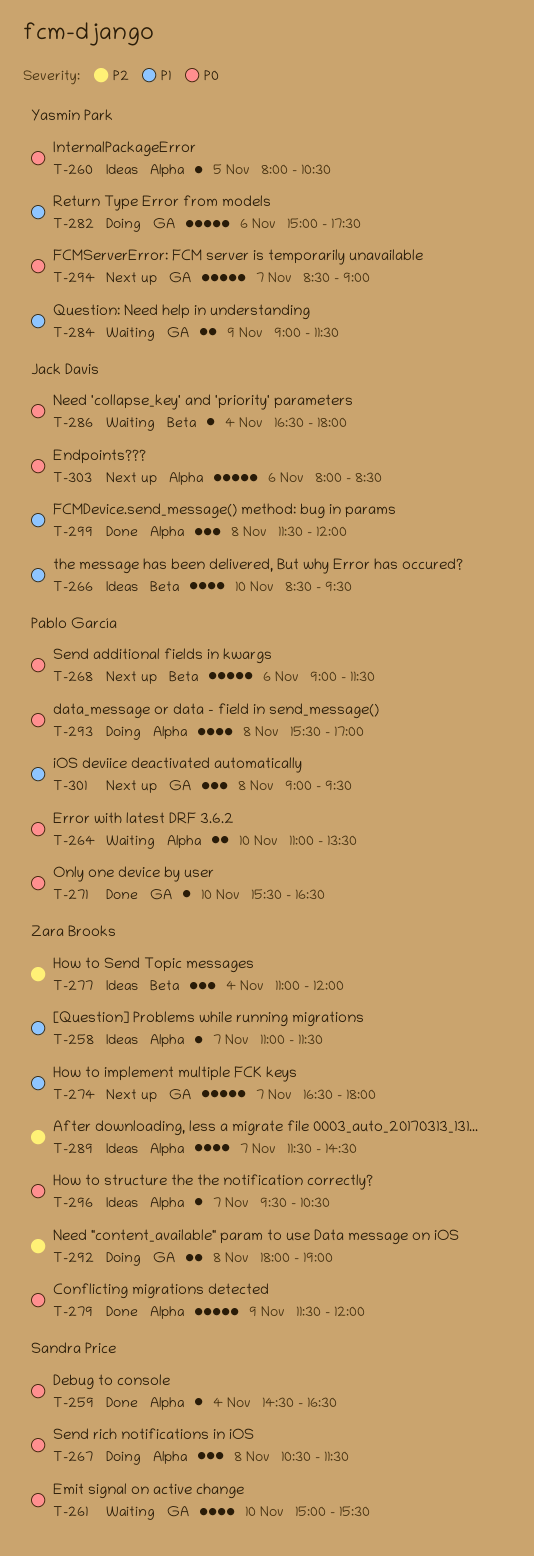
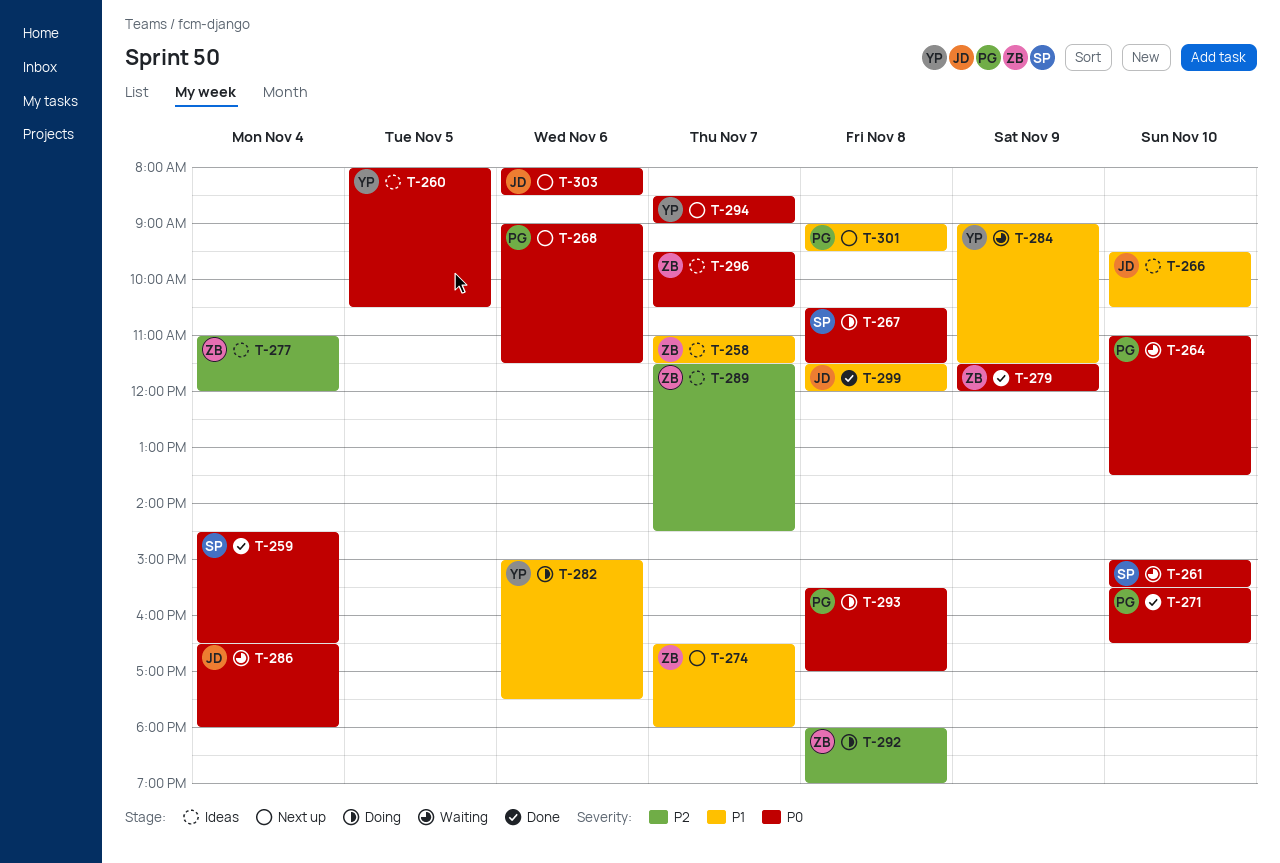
T-266, begins: 08:30 -> 09:30
T-266, ends: 09:30 -> 10:30

